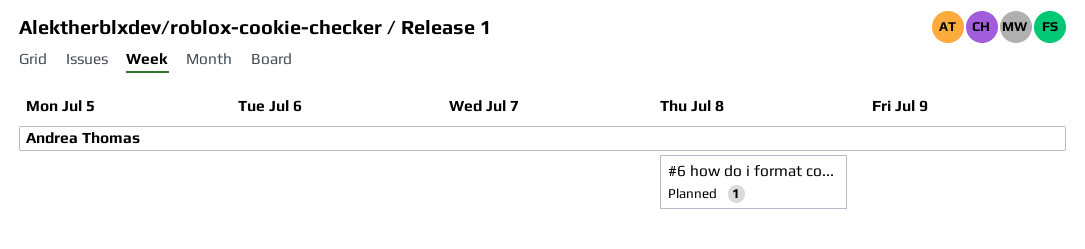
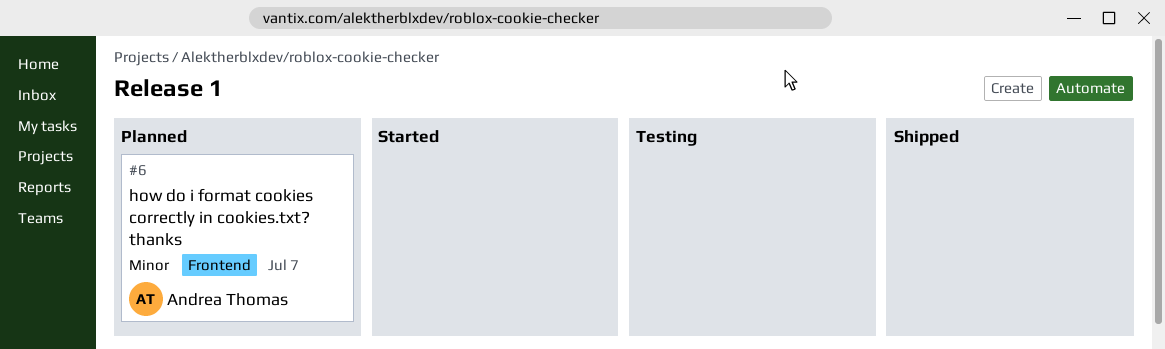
#6, due: Jul 8 -> Jul 7

